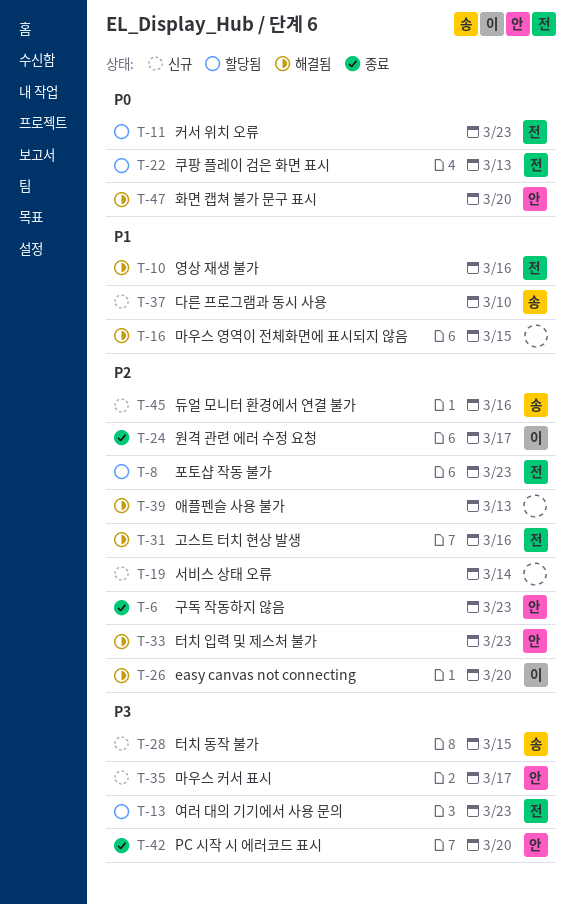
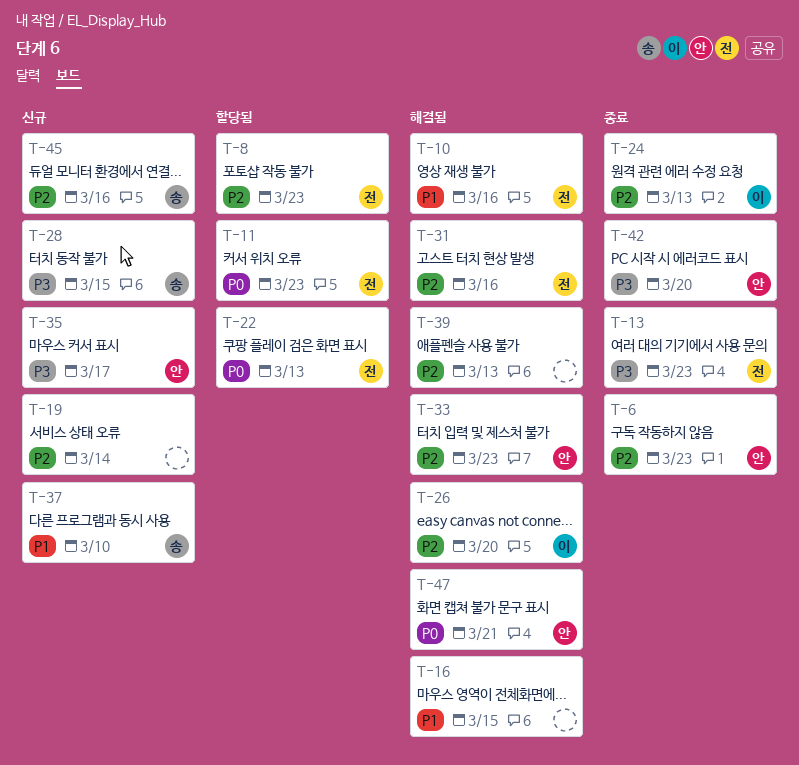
T-13, status: 할당됨 -> 종료
T-24, due: Mar 17 -> Mar 13
T-47, due: Mar 20 -> Mar 21

